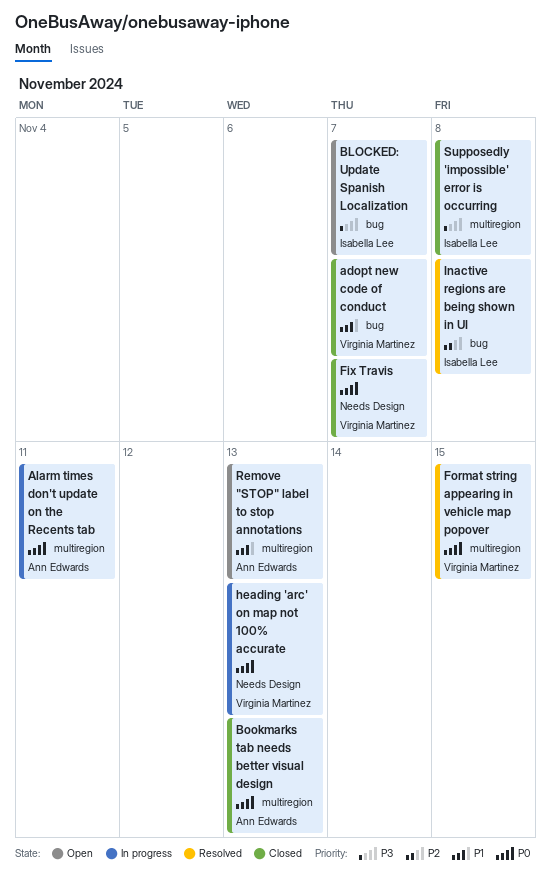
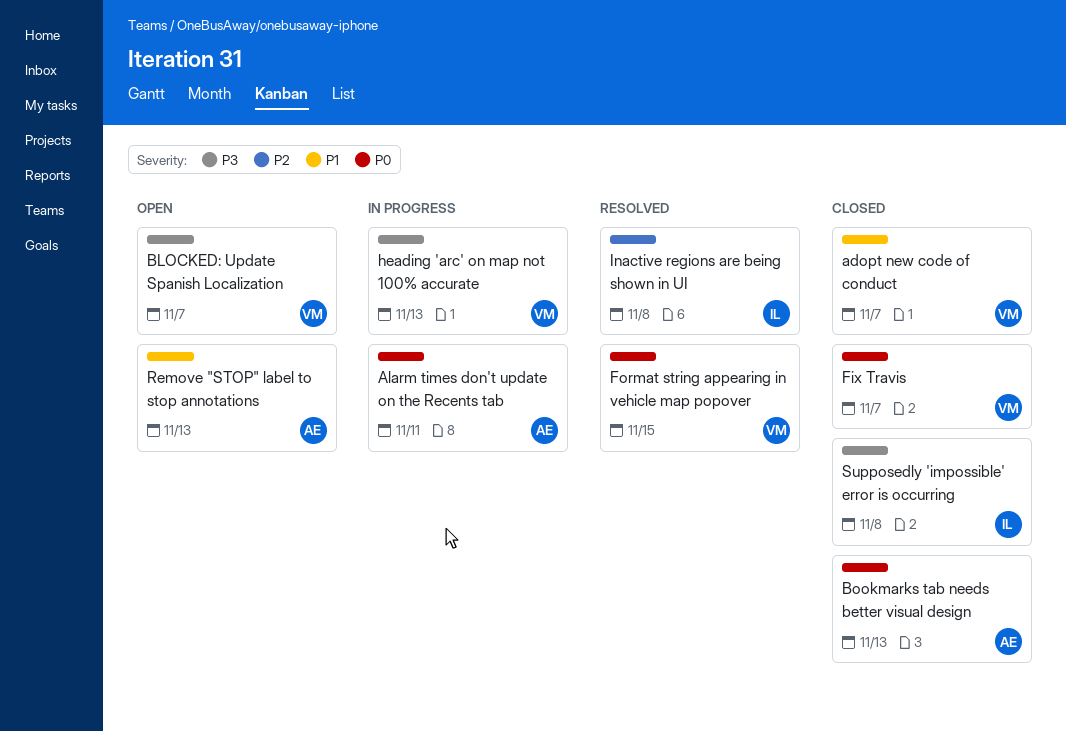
BLOCKED: Update Spanish Localization, owner: Isabella Lee -> Virginia Martinez
heading 'arc' on map not 100% accurate, priority: P0 -> P3

